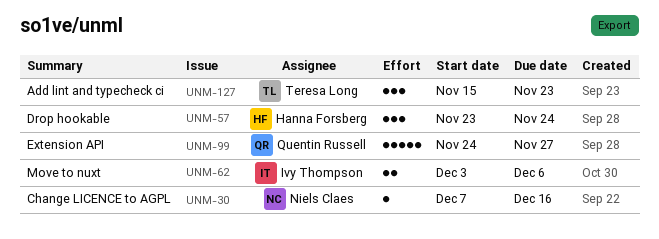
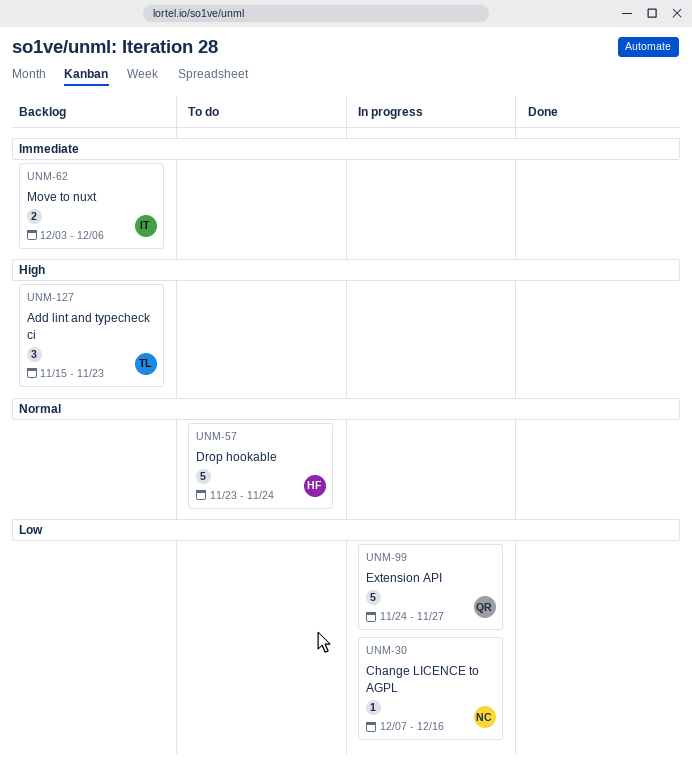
UNM-57, estimate: 3 -> 5

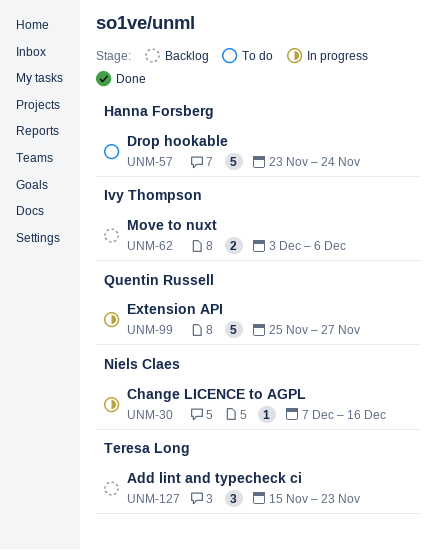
UNM-99, start: Nov 24 -> Nov 25

